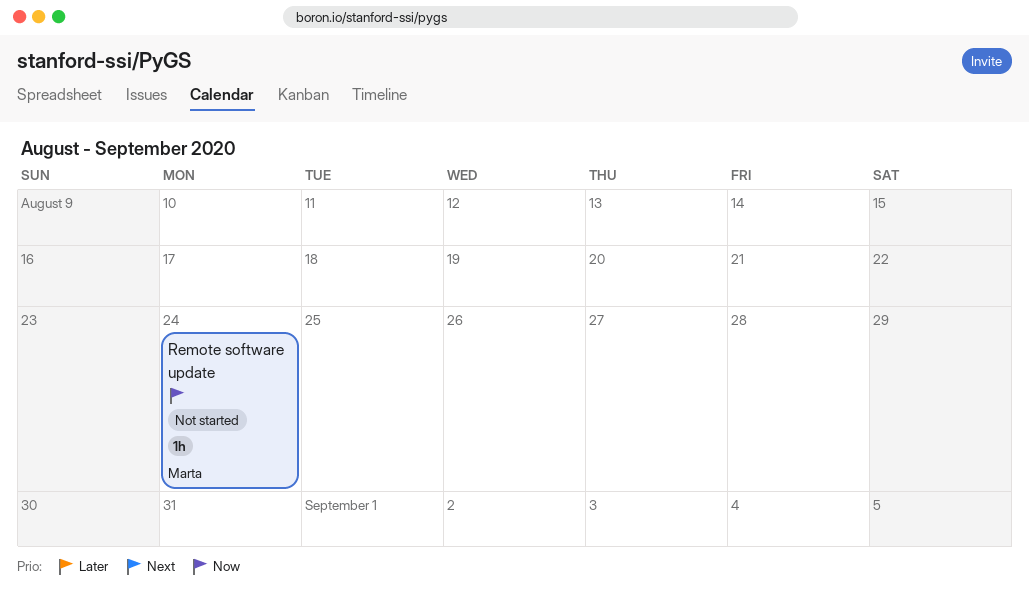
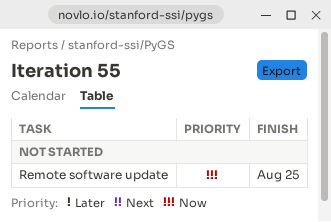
Remote software update, due: Aug 24 -> Aug 25

